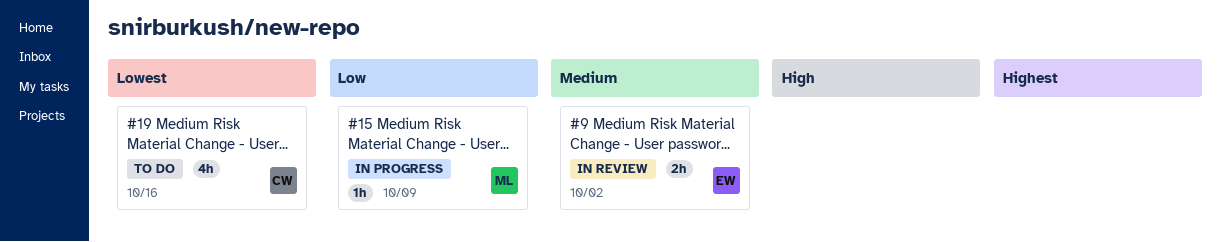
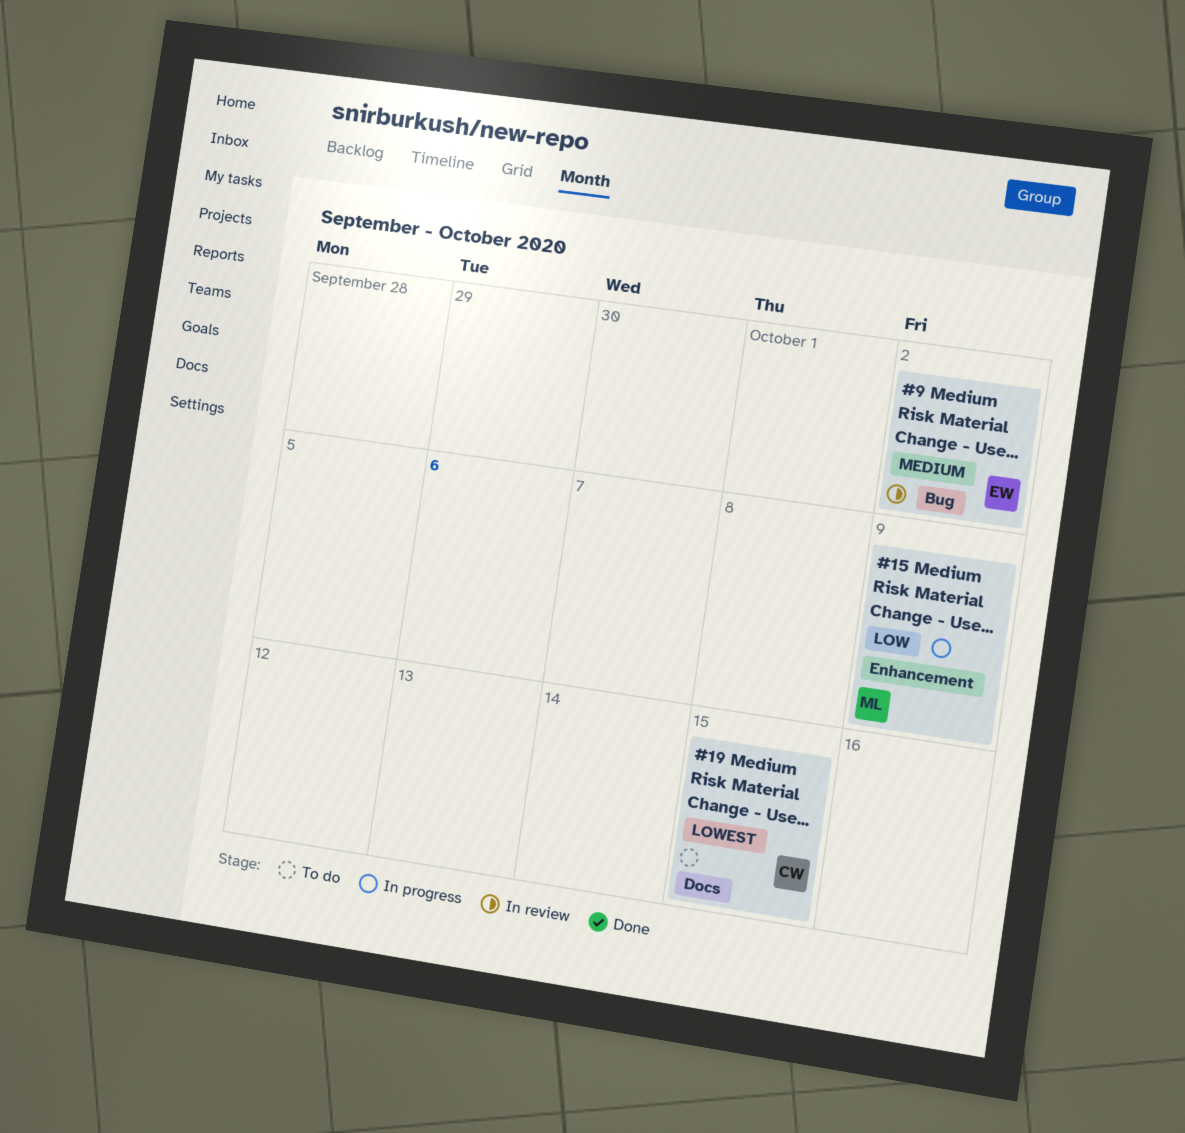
#19, due: Oct 16 -> Oct 15

